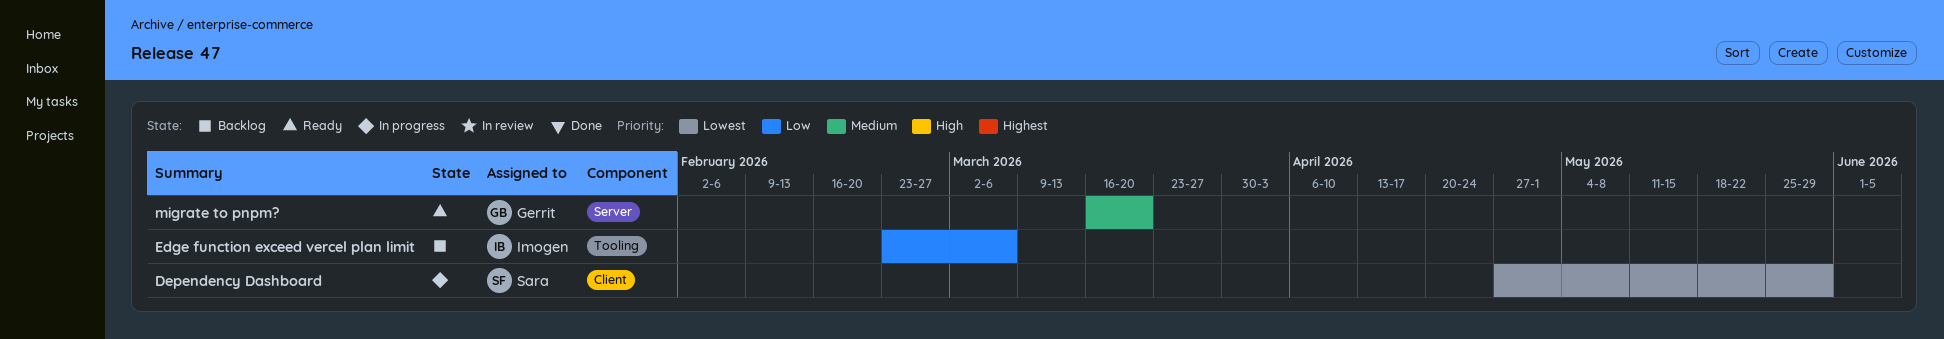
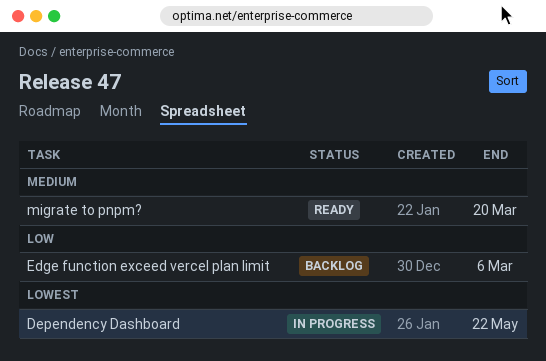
Dependency Dashboard, due: May 29 -> May 22

